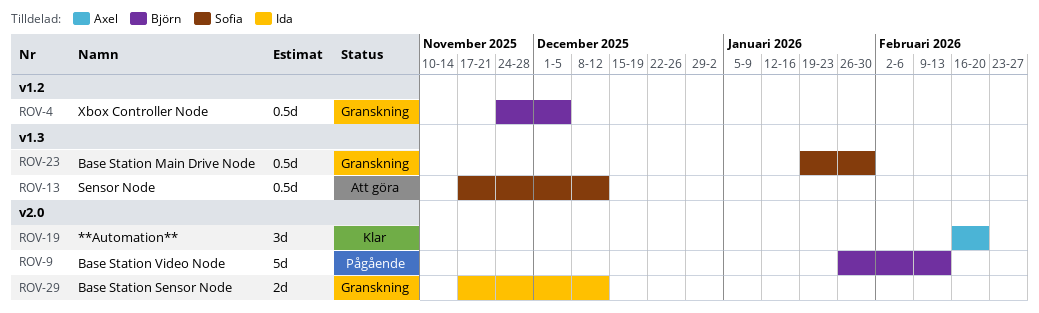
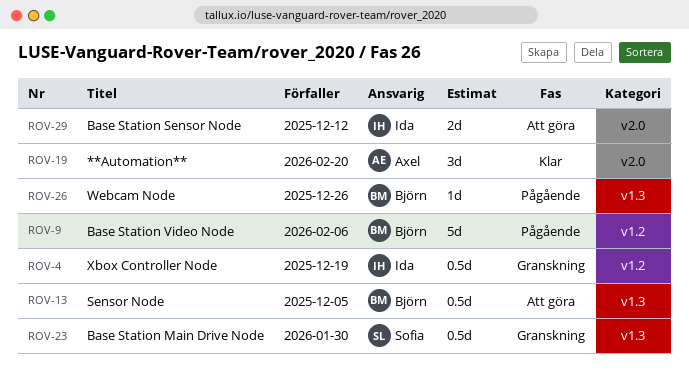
ROV-4, owner: Björn -> Ida
ROV-4, due: Dec 5 -> Dec 19
ROV-9, label: v2.0 -> v1.2
ROV-9, due: Feb 13 -> Feb 6
ROV-13, owner: Sofia -> Björn
ROV-13, due: Dec 12 -> Dec 5
ROV-26: none -> present
ROV-29, status: Granskning -> Att göra

